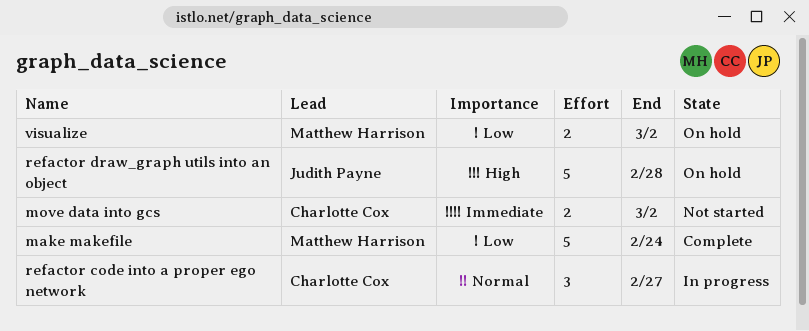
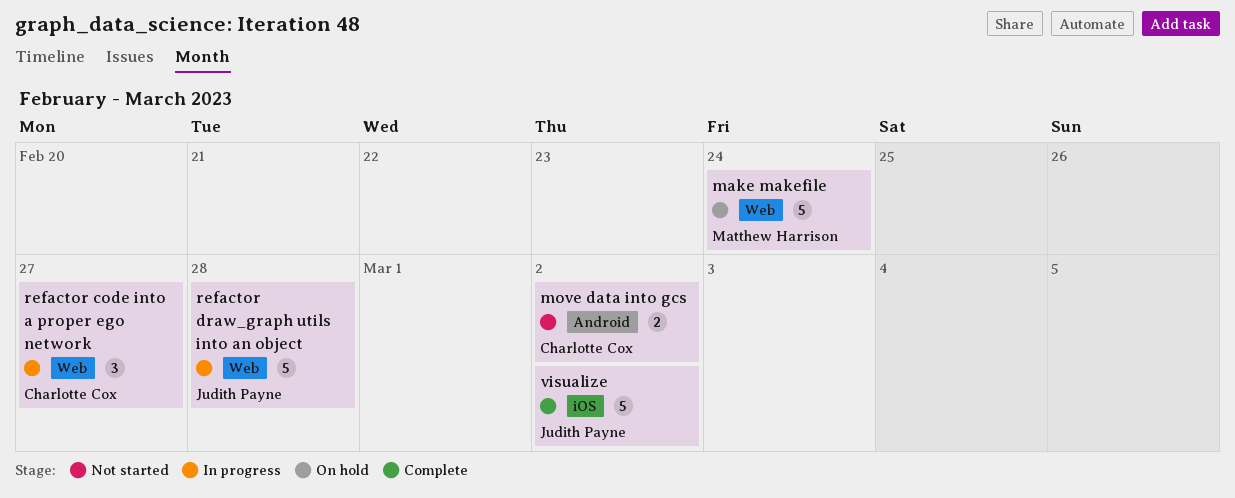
make makefile, status: Complete -> On hold
refactor draw_graph utils into an object, status: On hold -> In progress
visualize, status: On hold -> Complete
visualize, owner: Matthew Harrison -> Judith Payne
visualize, estimate: 2 -> 5

